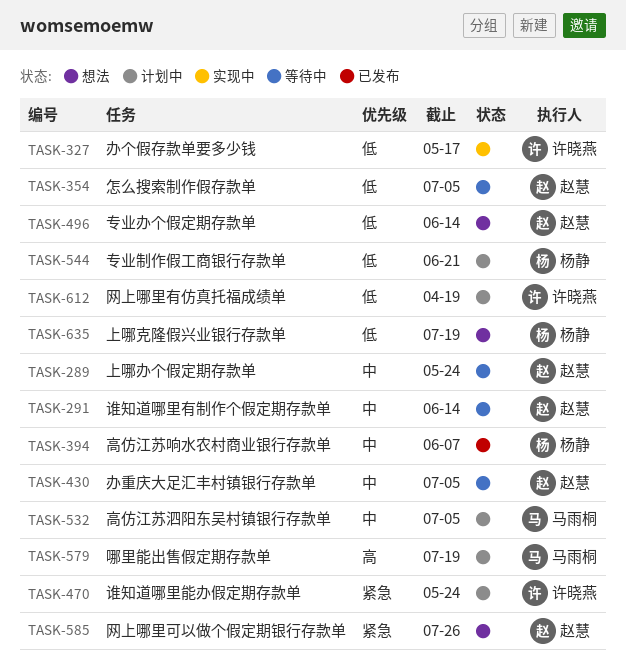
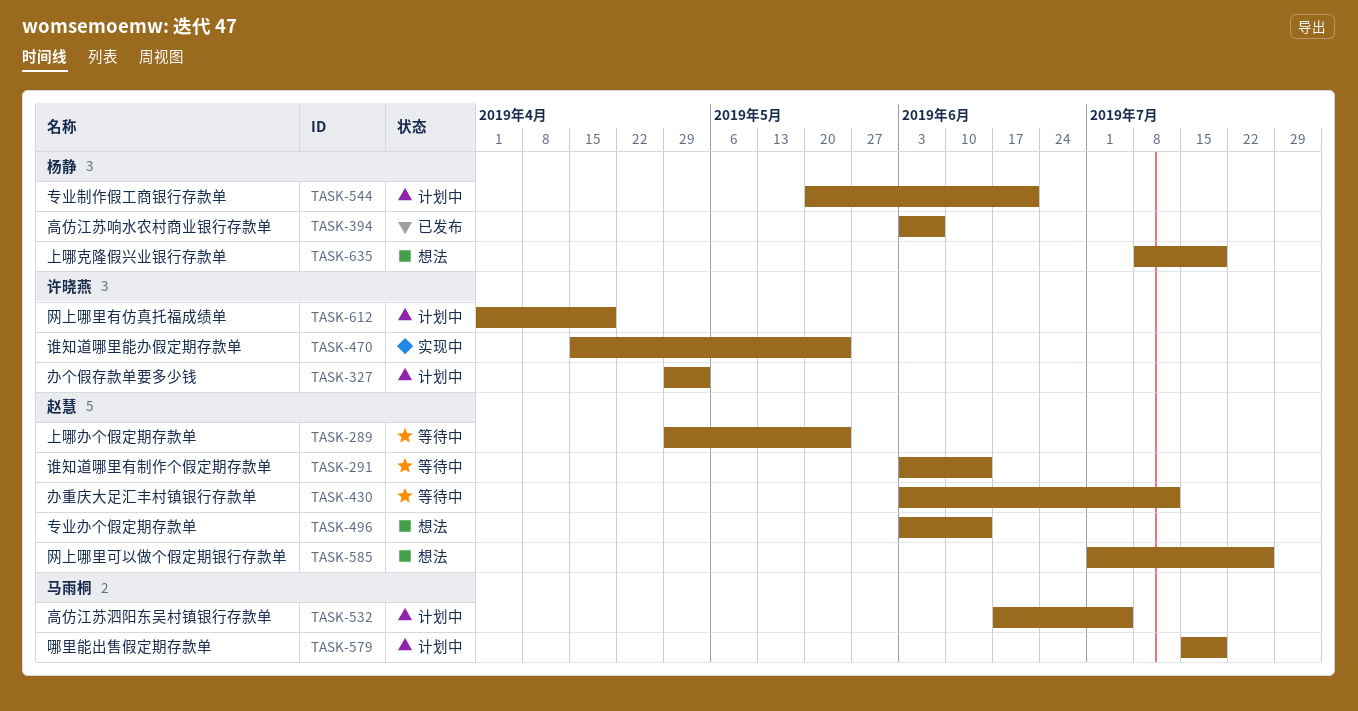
TASK-327, status: 实现中 -> 计划中
TASK-327, due: May 17 -> May 3
TASK-354: present -> none
TASK-430, due: Jul 5 -> Jul 12
TASK-470, status: 计划中 -> 实现中

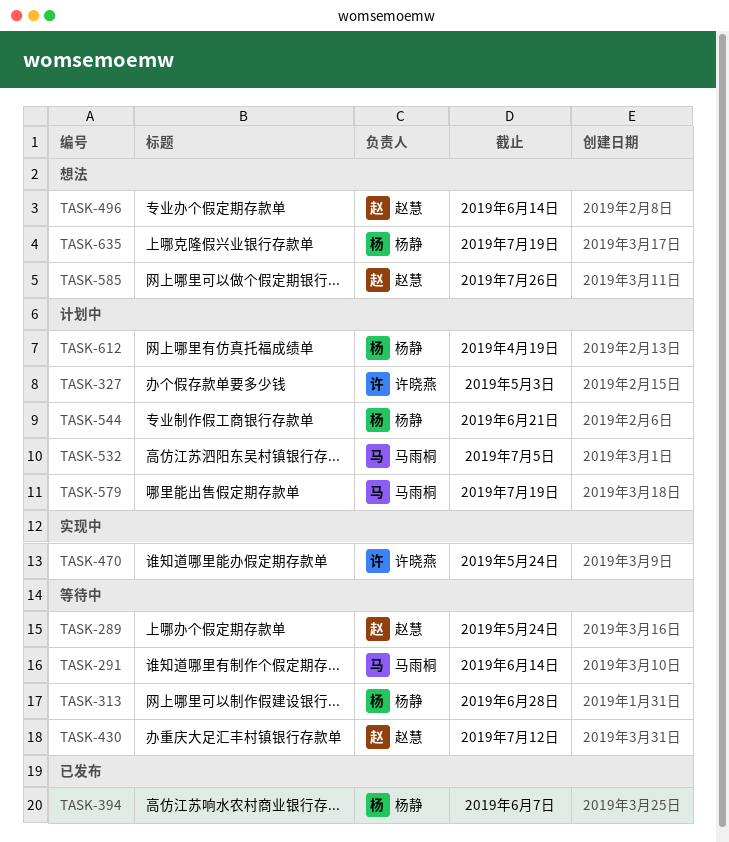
TASK-291, owner: 赵慧 -> 马雨桐
TASK-313: none -> present
TASK-612, owner: 许晓燕 -> 杨静

